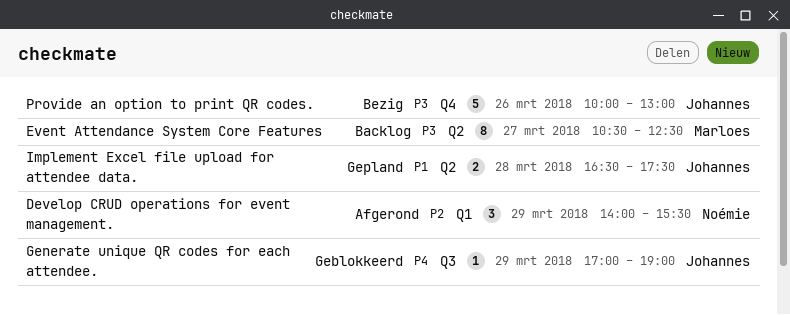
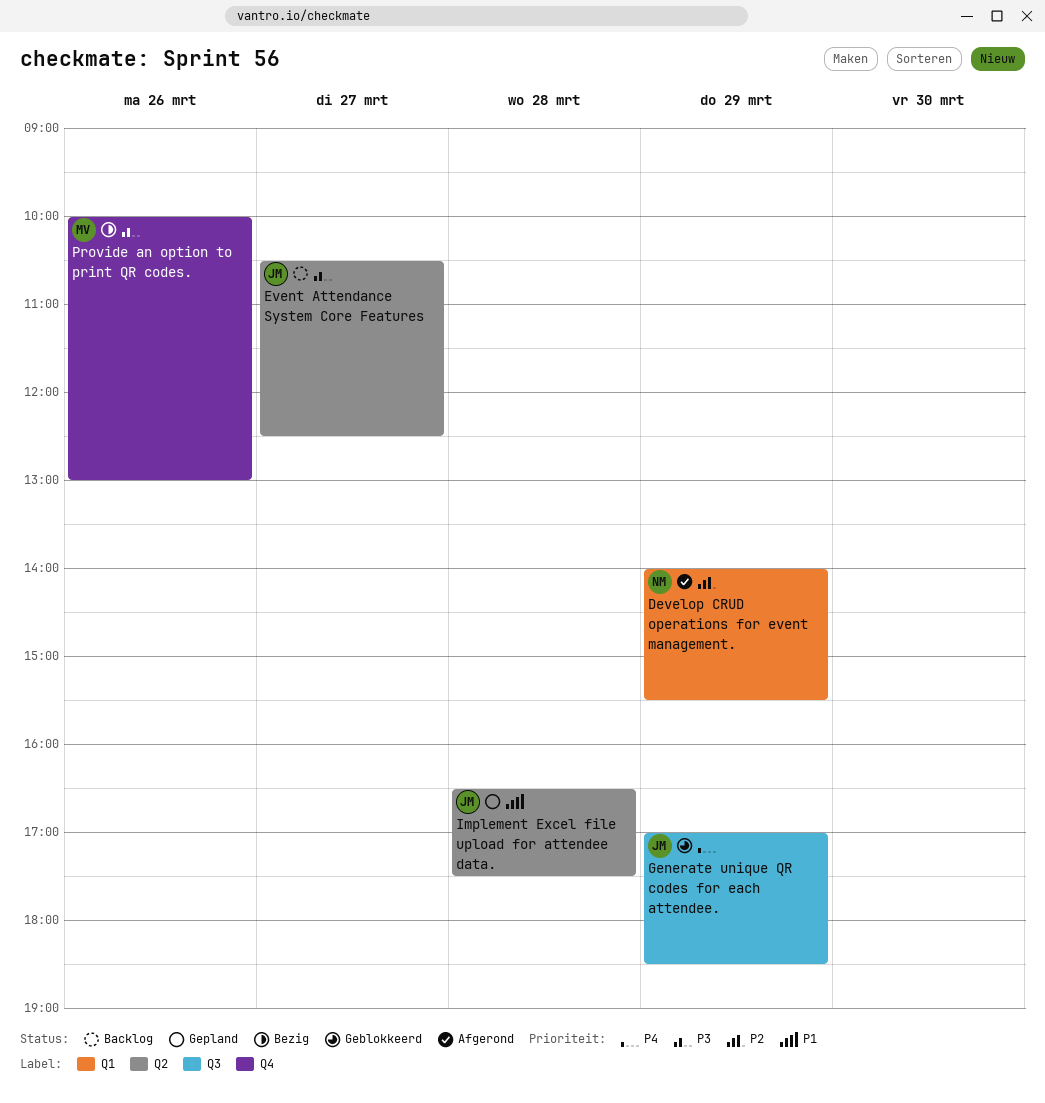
Event Attendance System Core Features, owner: Marloes -> Johannes
Generate unique QR codes for each attendee., ends: 19:00 -> 18:30
Provide an option to print QR codes., owner: Johannes -> Marloes

